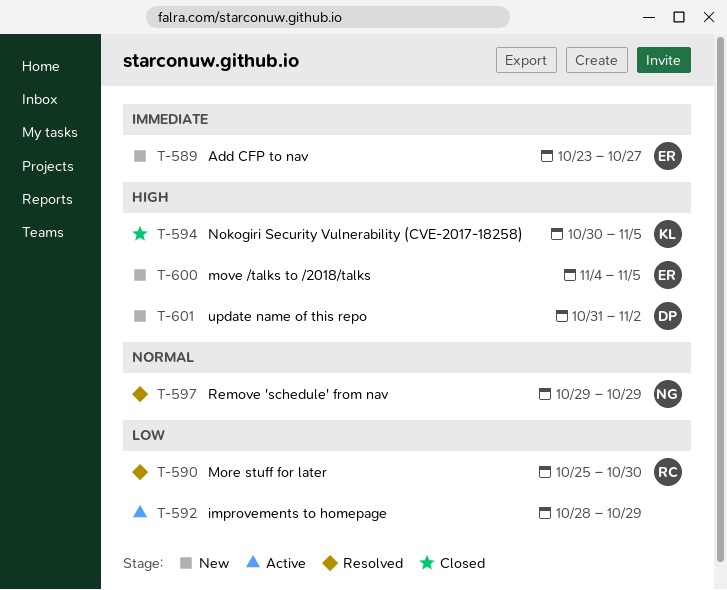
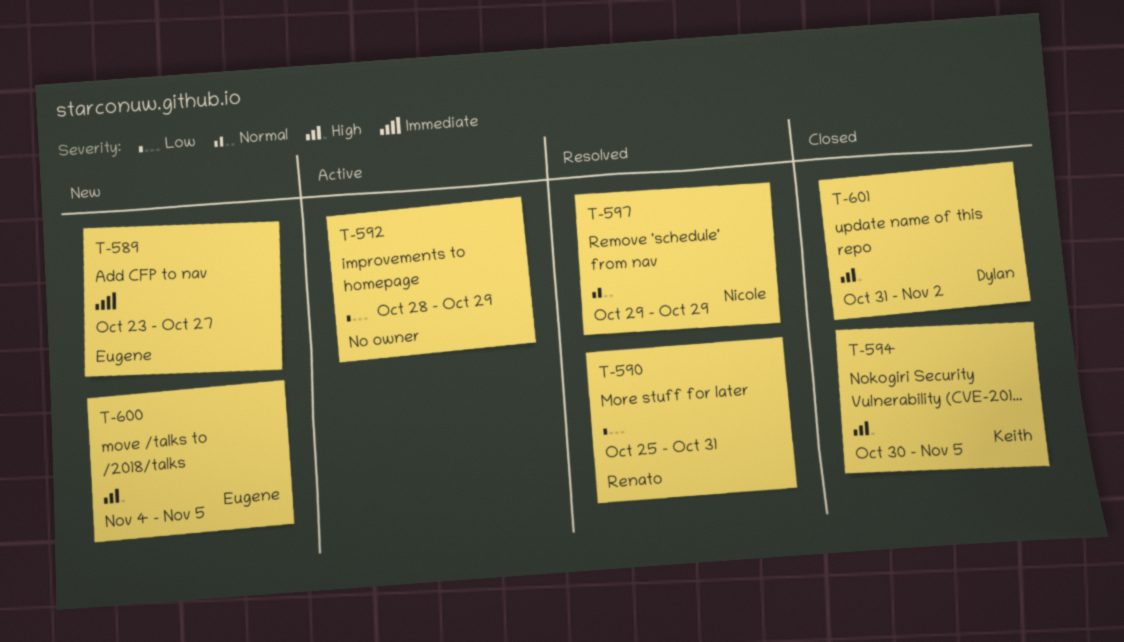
T-590, due: Oct 30 -> Oct 31
T-601, status: New -> Closed

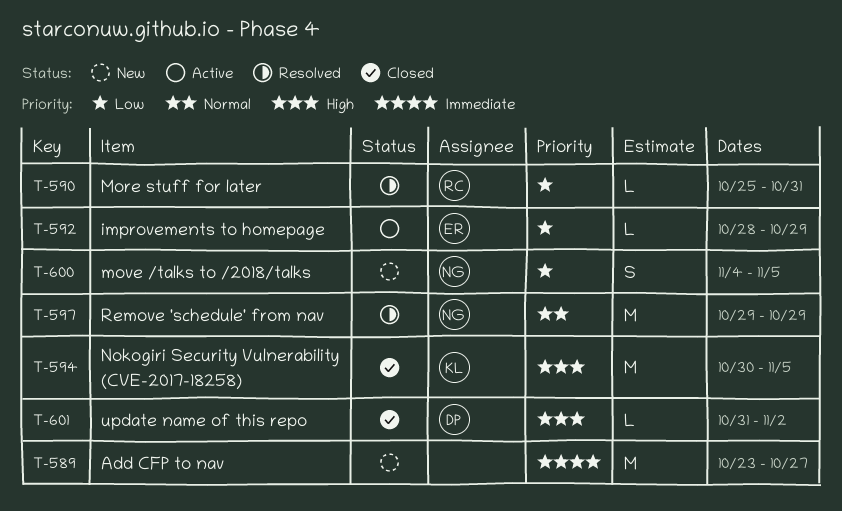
T-589, owner: Eugene -> none
T-592, owner: none -> Eugene
T-600, owner: Eugene -> Nicole
T-600, priority: High -> Low

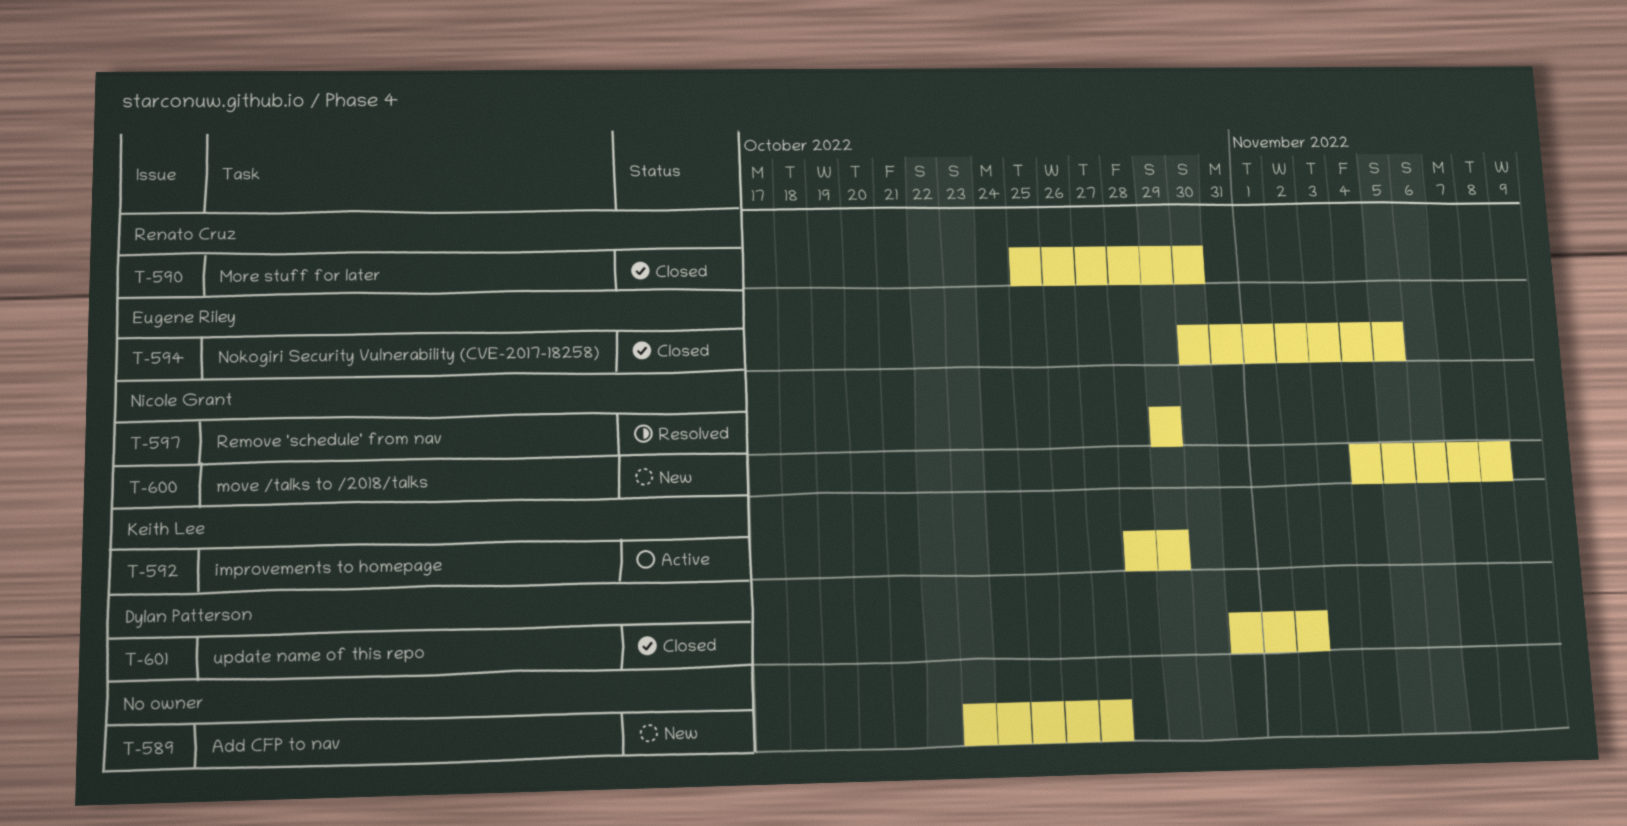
T-590, status: Resolved -> Closed
T-590, due: Oct 31 -> Oct 30
T-592, owner: Eugene Riley -> Keith Lee
T-594, owner: Keith Lee -> Eugene Riley
T-600, due: Nov 5 -> Nov 8

